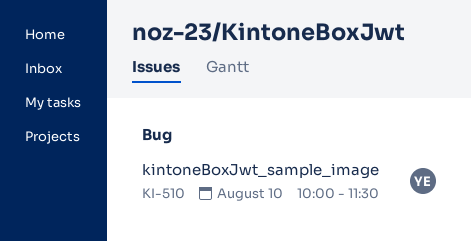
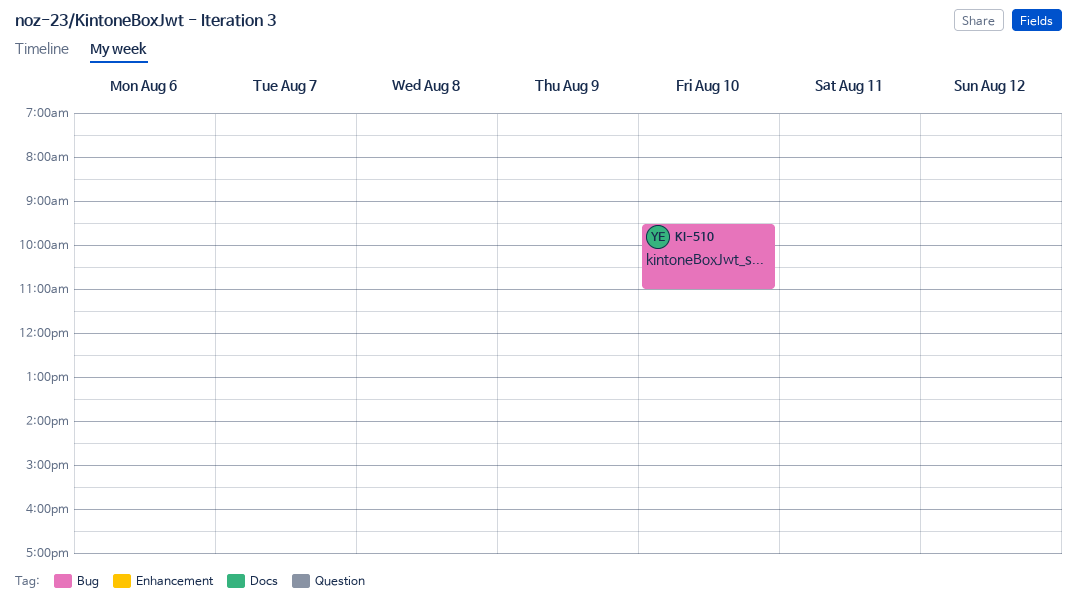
KI-510, begins: 10:00 -> 09:30
KI-510, ends: 11:30 -> 11:00

